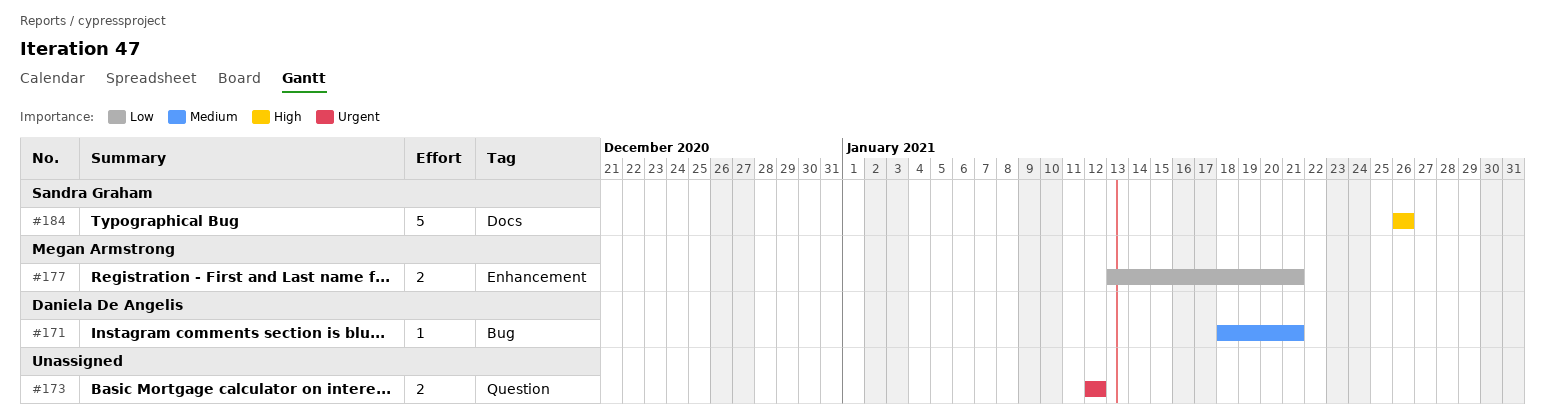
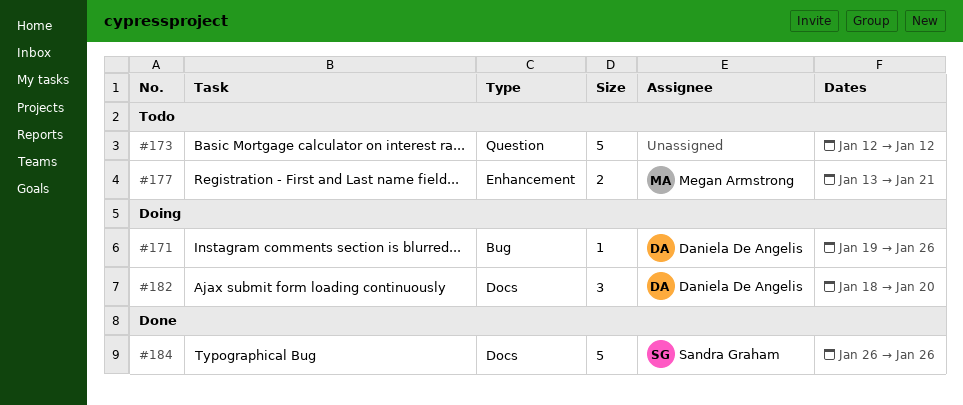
#171, start: Jan 18 -> Jan 19
#171, due: Jan 21 -> Jan 26
#173, estimate: 2 -> 5
#182: none -> present

